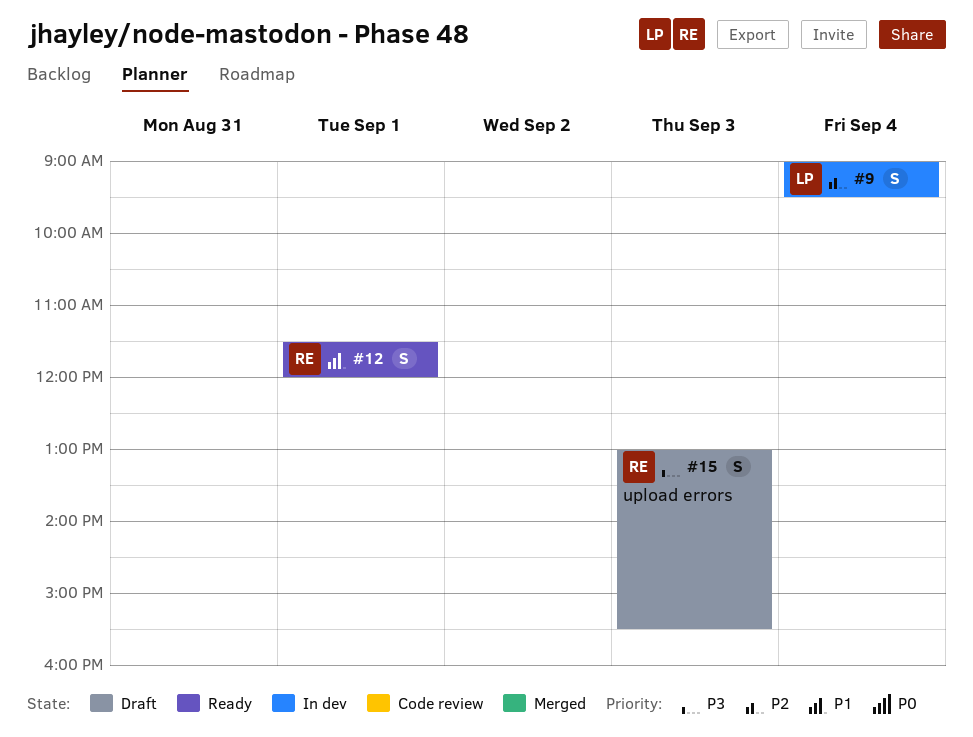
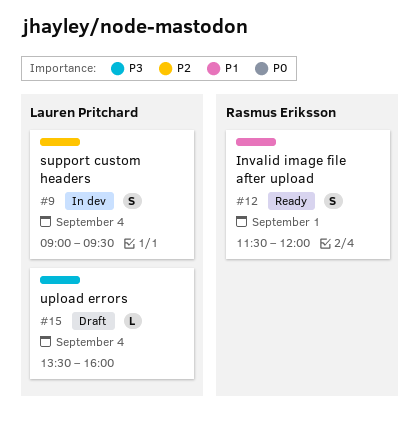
#15, owner: Rasmus Eriksson -> Lauren Pritchard
#15, estimate: S -> L
#15, day: Sep 3 -> Sep 4
#15, begins: 13:00 -> 13:30
#15, ends: 15:30 -> 16:00

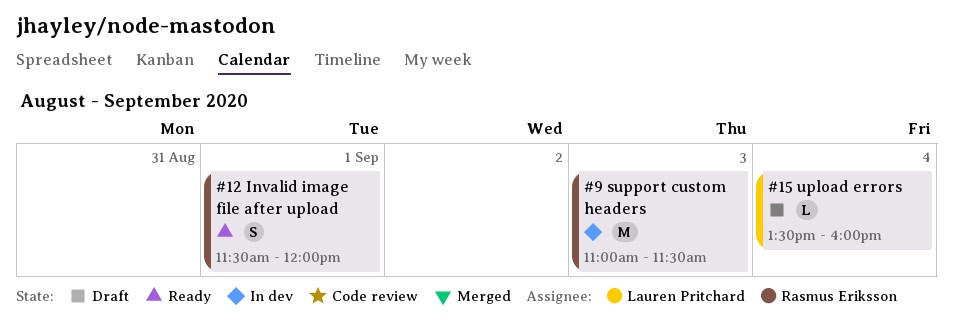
#9, owner: Lauren Pritchard -> Rasmus Eriksson
#9, estimate: S -> M
#9, day: Sep 4 -> Sep 3
#9, begins: 09:00 -> 11:00
#9, ends: 09:30 -> 11:30

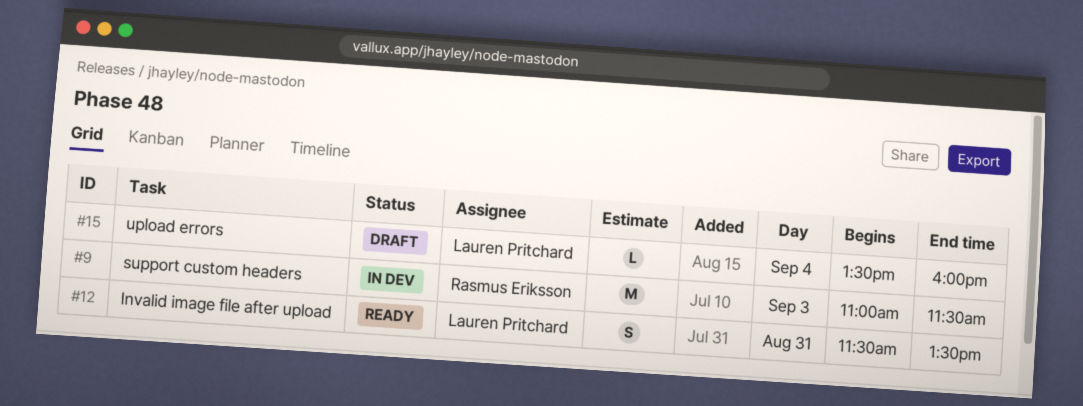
#12, owner: Rasmus Eriksson -> Lauren Pritchard
#12, day: Sep 1 -> Aug 31
#12, ends: 12:00 -> 13:30

